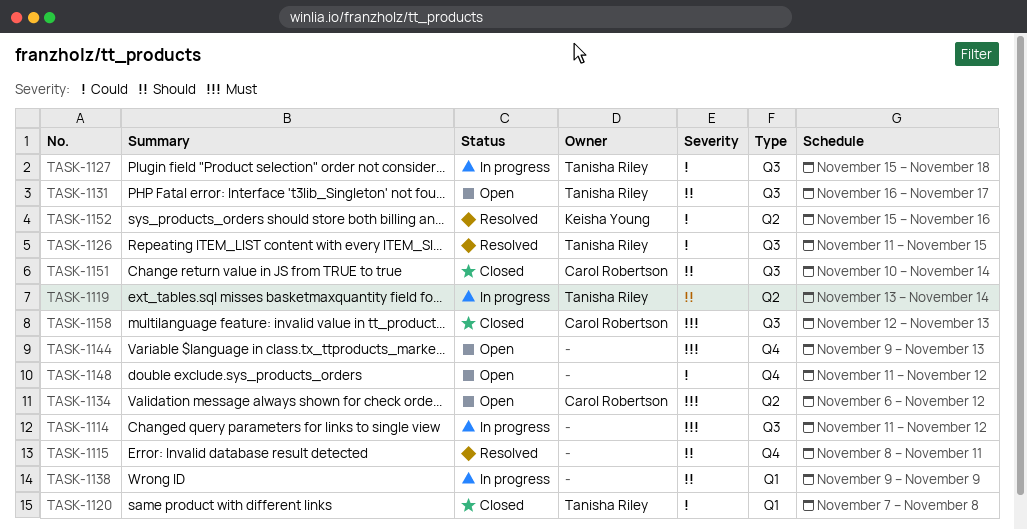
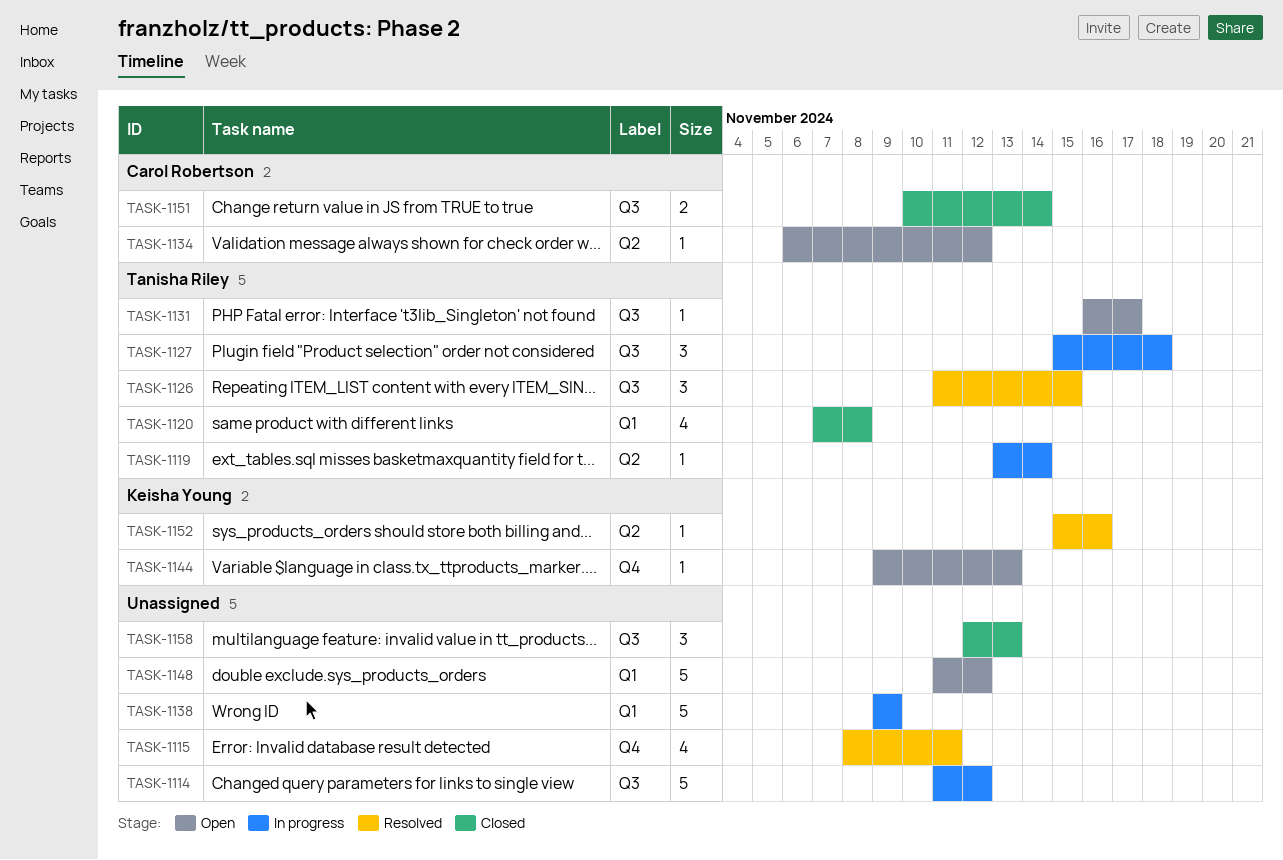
TASK-1144, owner: none -> Keisha Young
TASK-1148, label: Q4 -> Q1
TASK-1158, owner: Carol Robertson -> none

